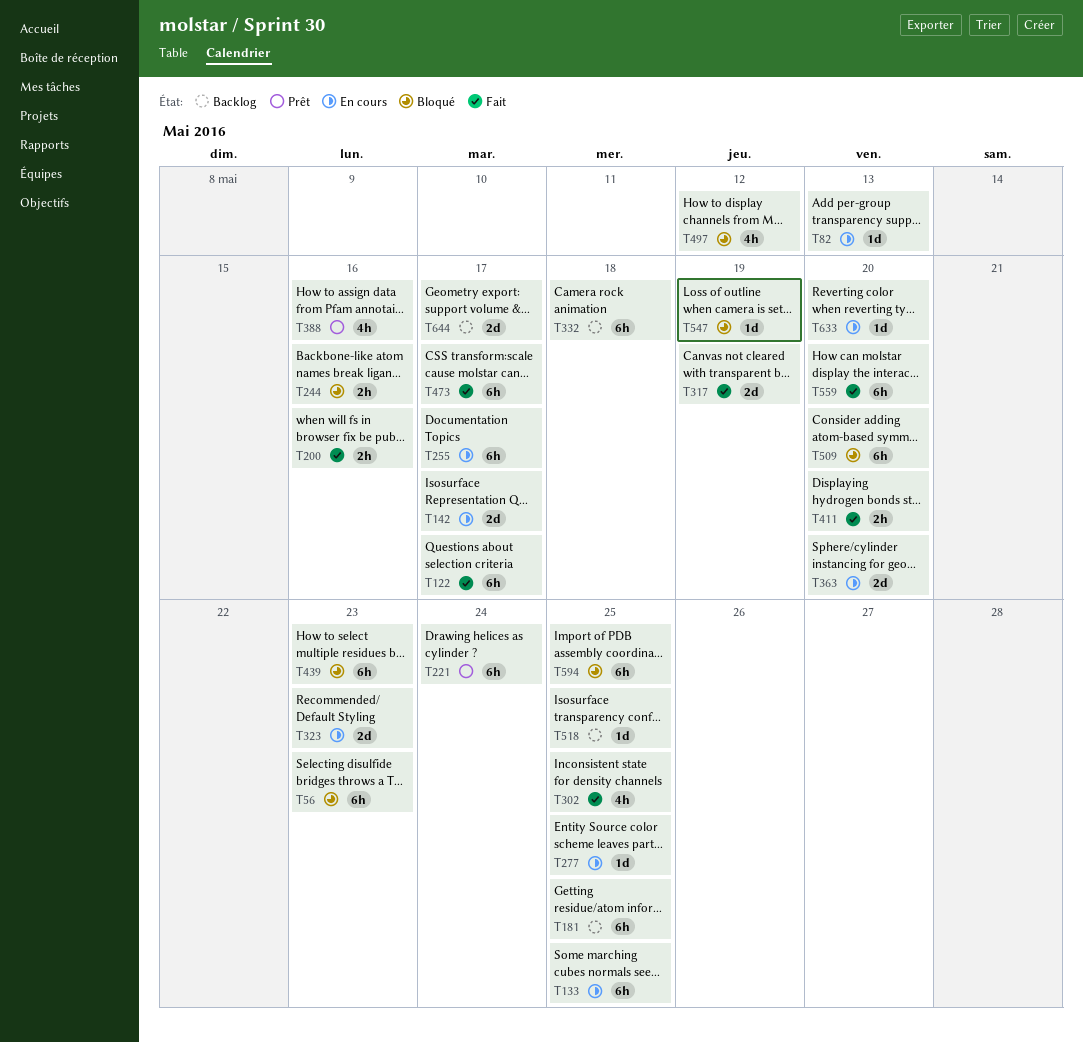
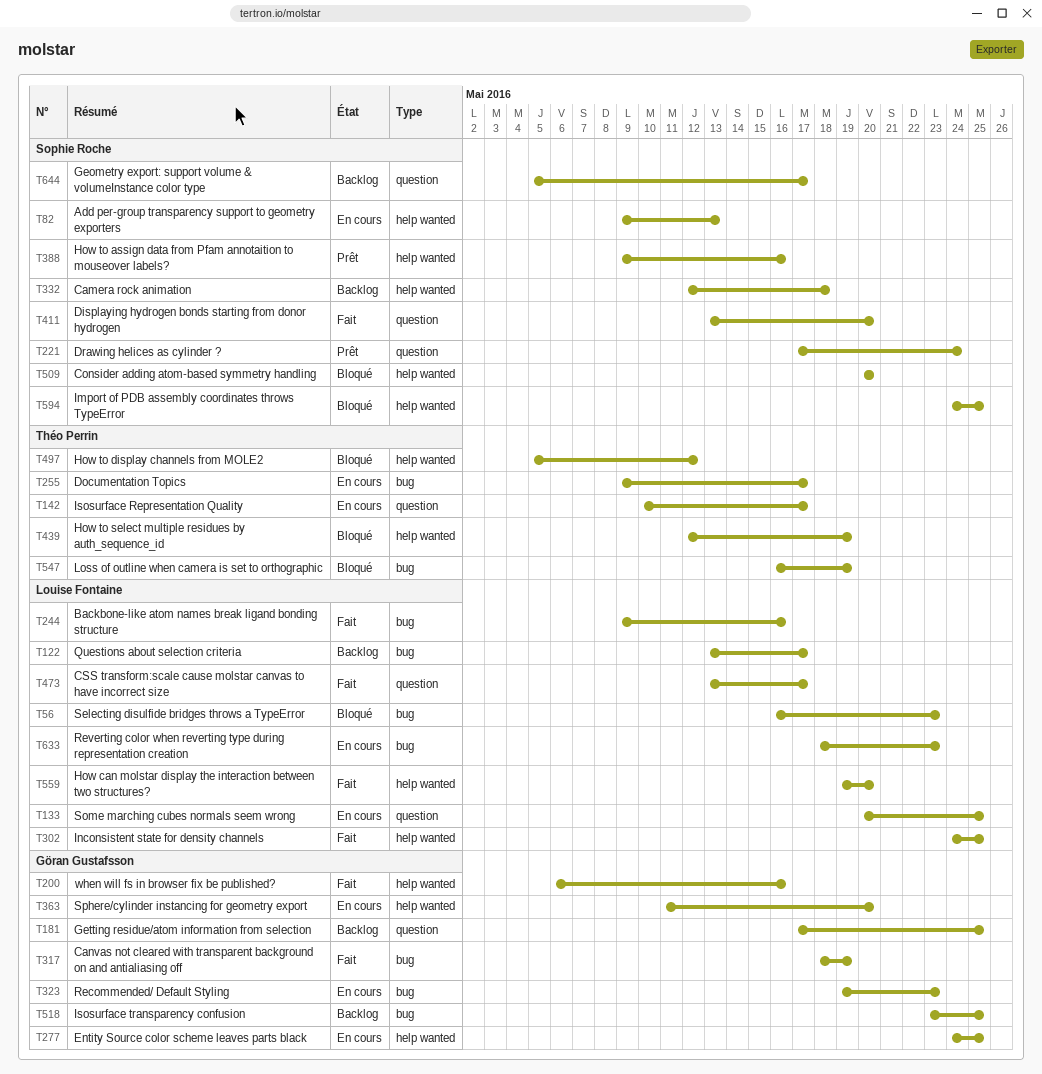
T122, status: Fait -> Backlog
T244, status: Bloqué -> Fait
T439, due: May 23 -> May 19
T633, due: May 20 -> May 23

